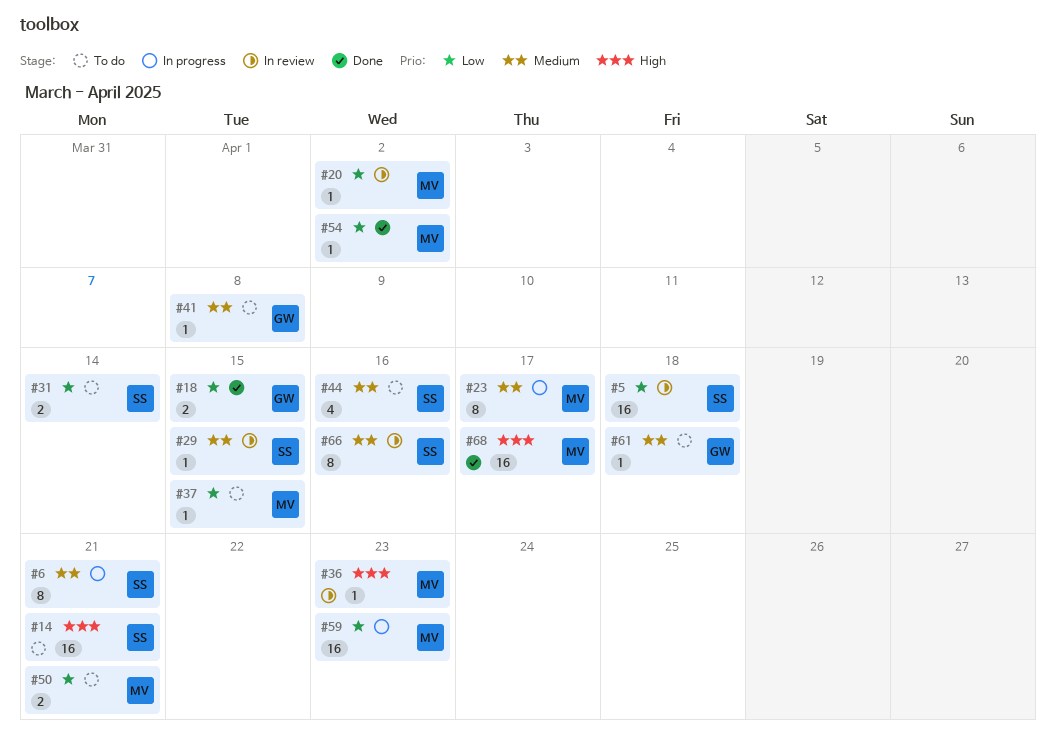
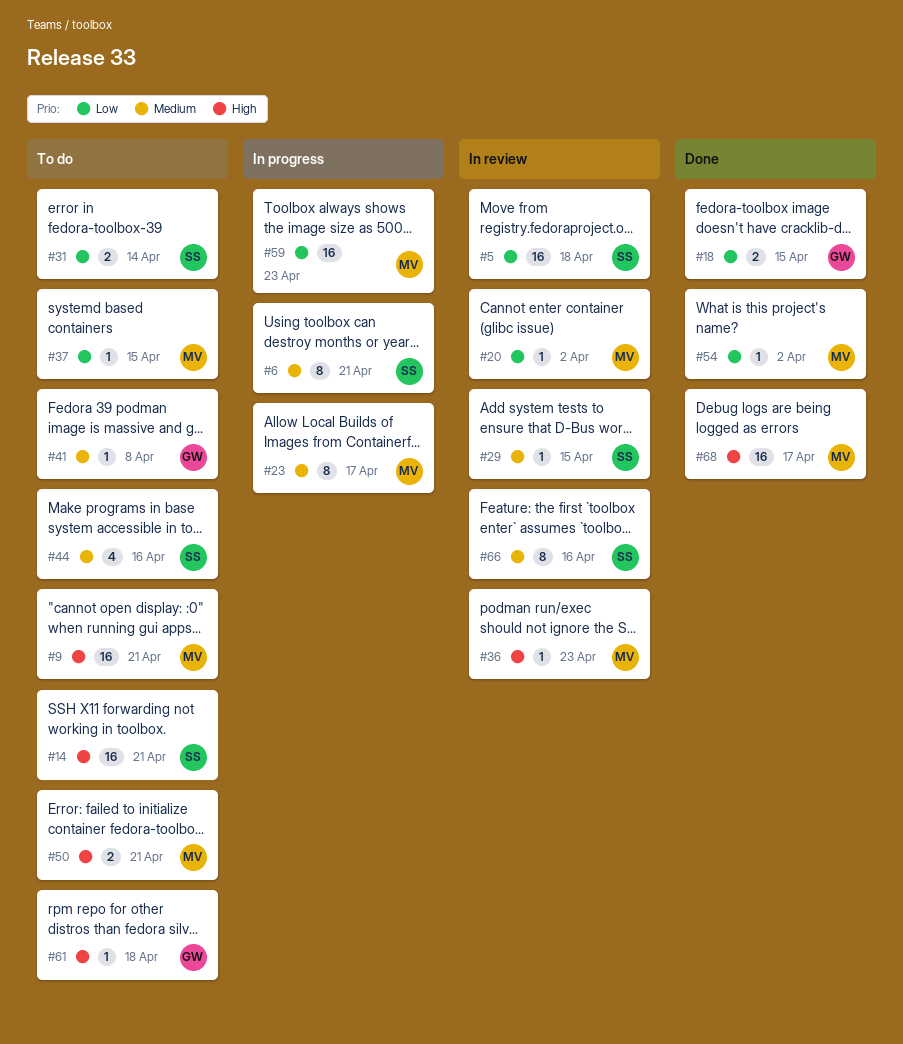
#9: none -> present
#50, priority: Low -> High
#61, priority: Medium -> High

